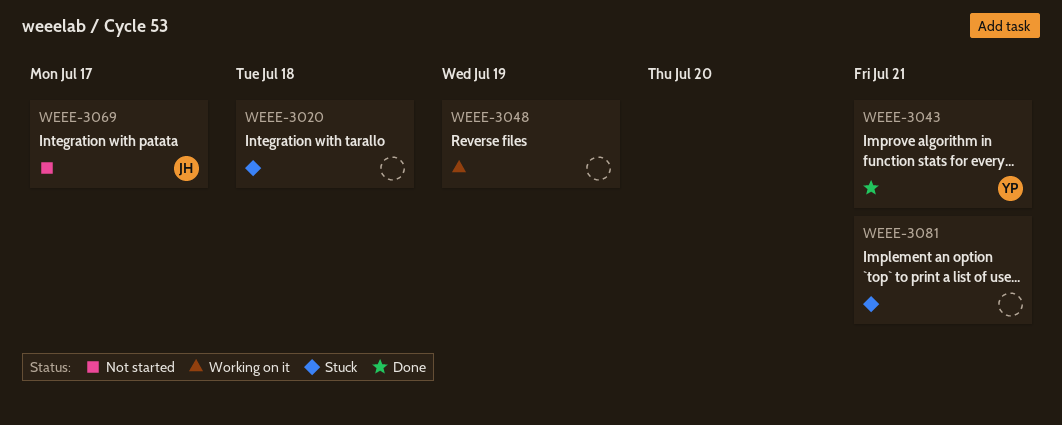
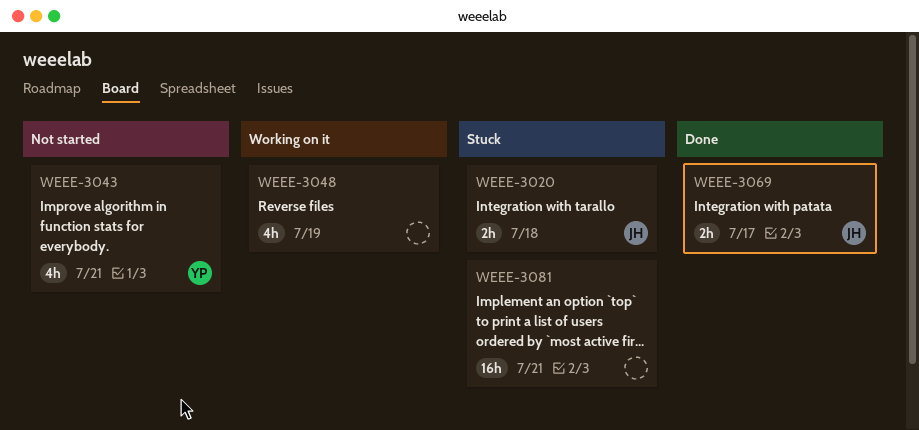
WEEE-3020, owner: none -> JH
WEEE-3043, status: Done -> Not started
WEEE-3069, status: Not started -> Done

